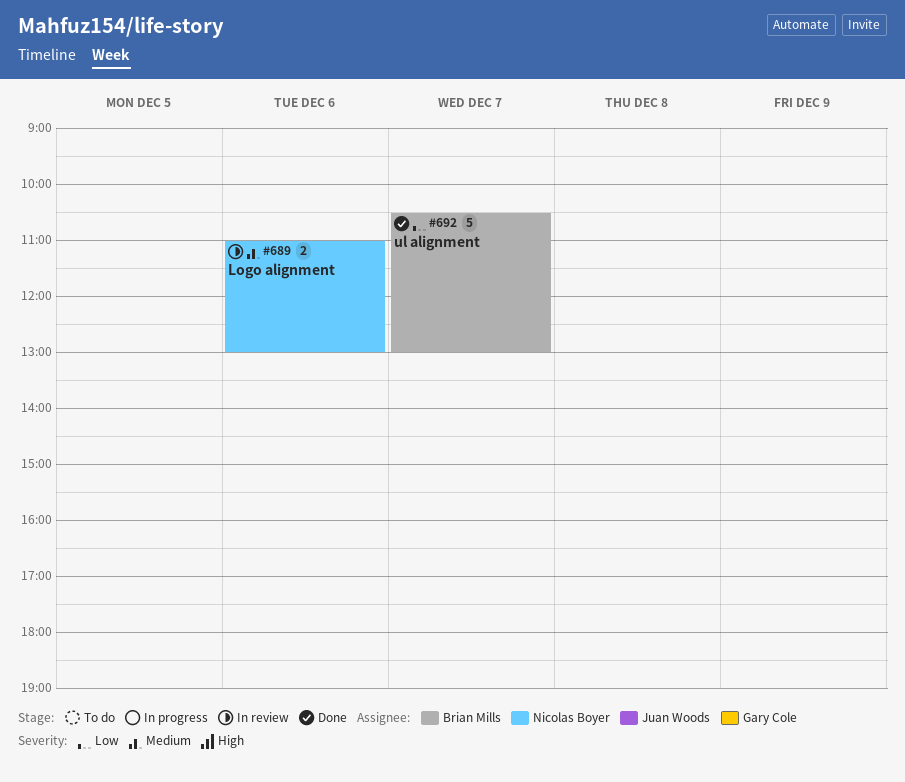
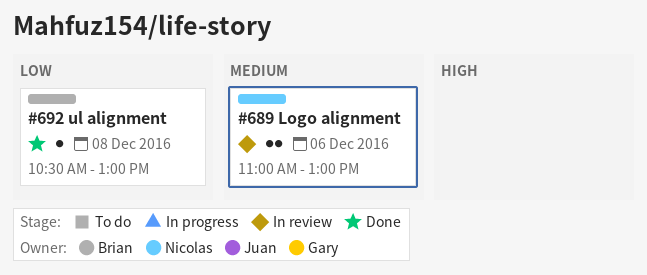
#692, estimate: 5 -> 1
#692, day: Dec 7 -> Dec 8

